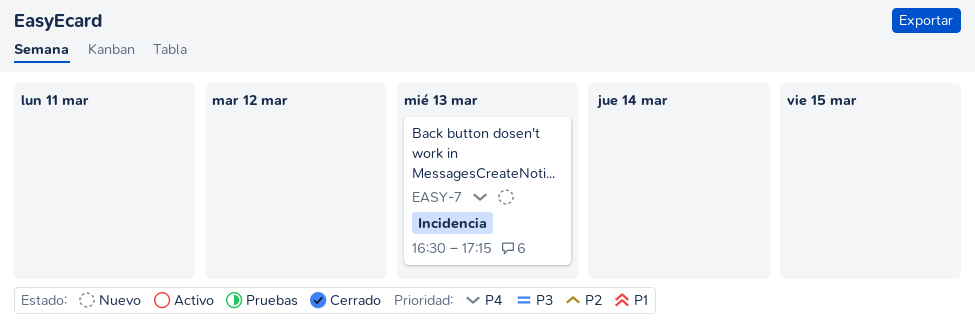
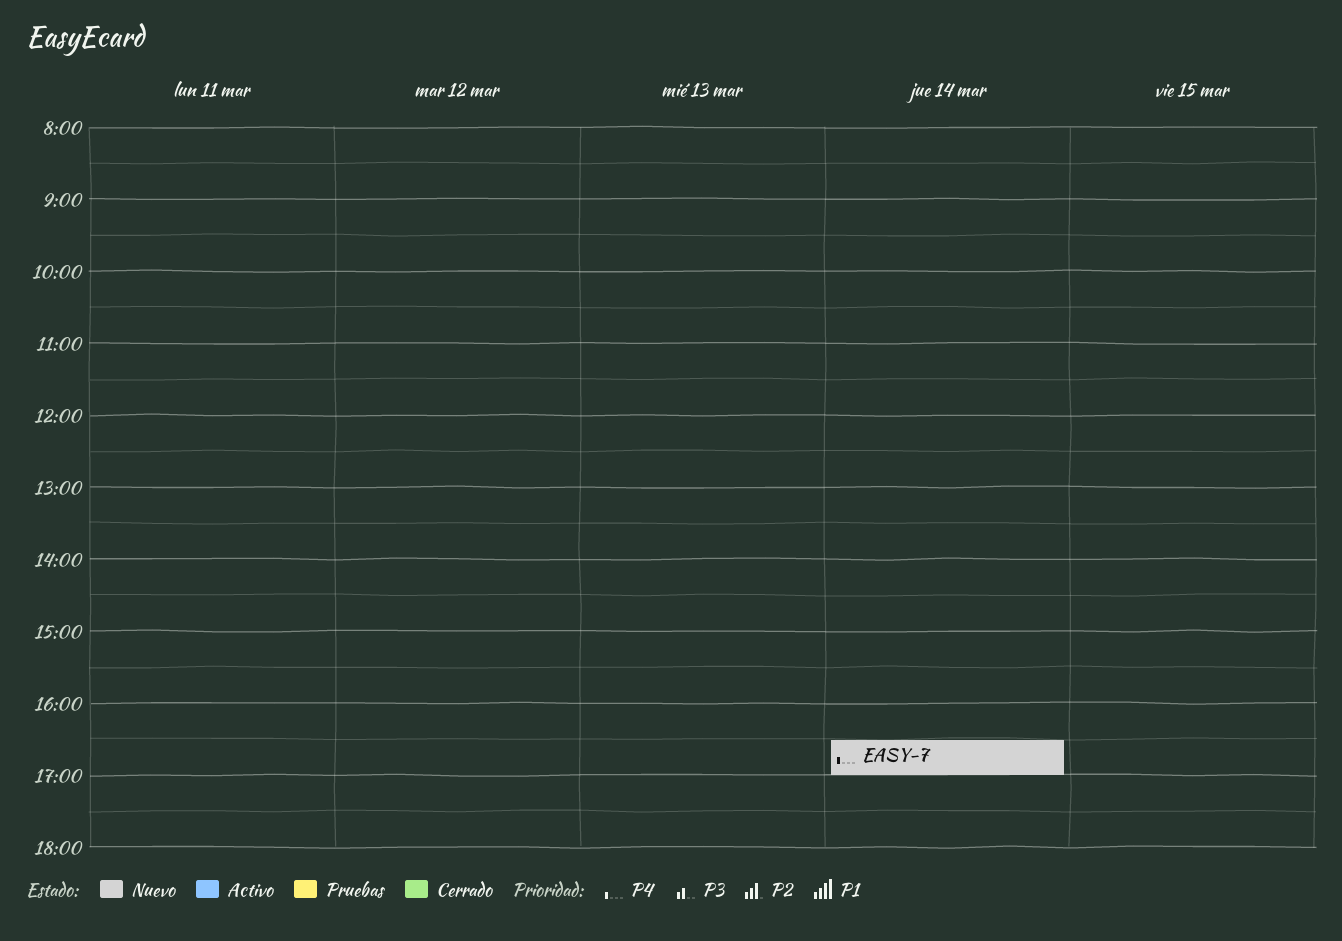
EASY-7, day: Mar 13 -> Mar 14
EASY-7, ends: 17:15 -> 17:00

